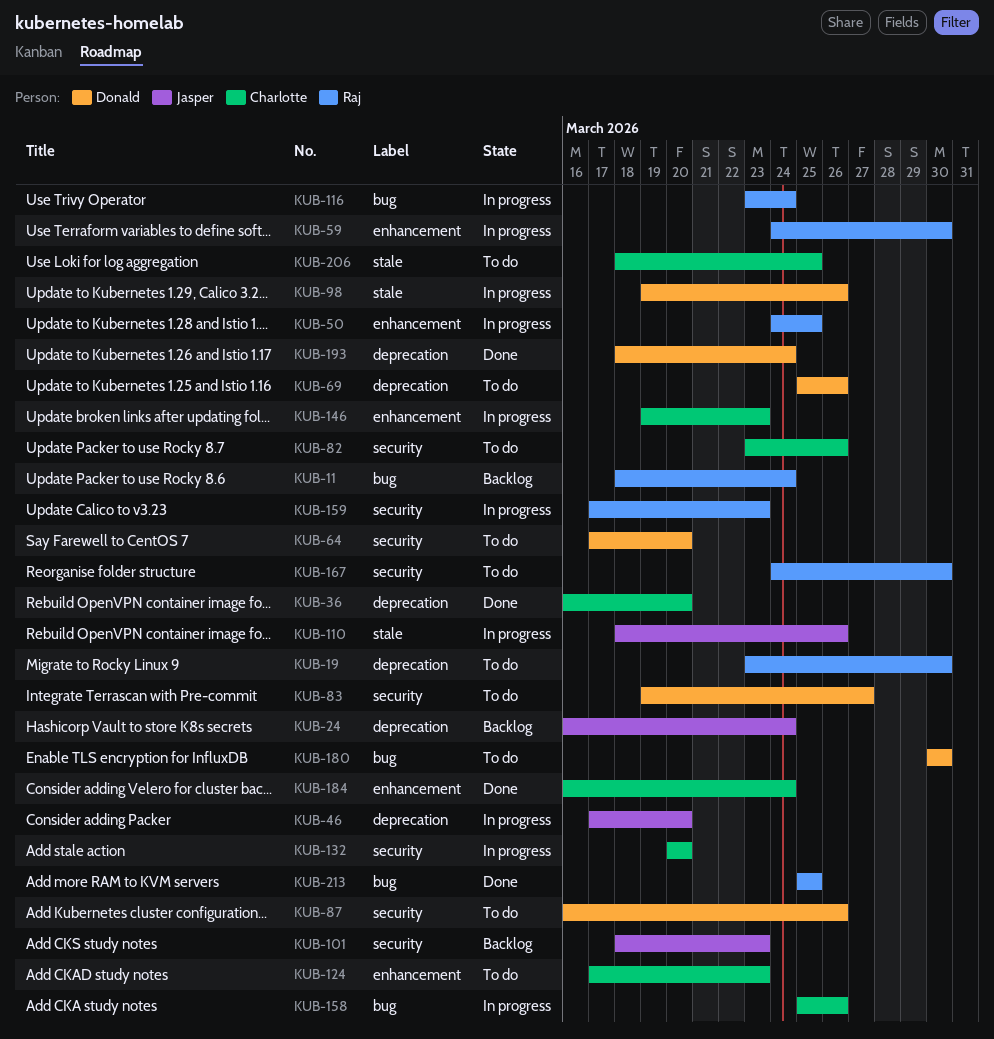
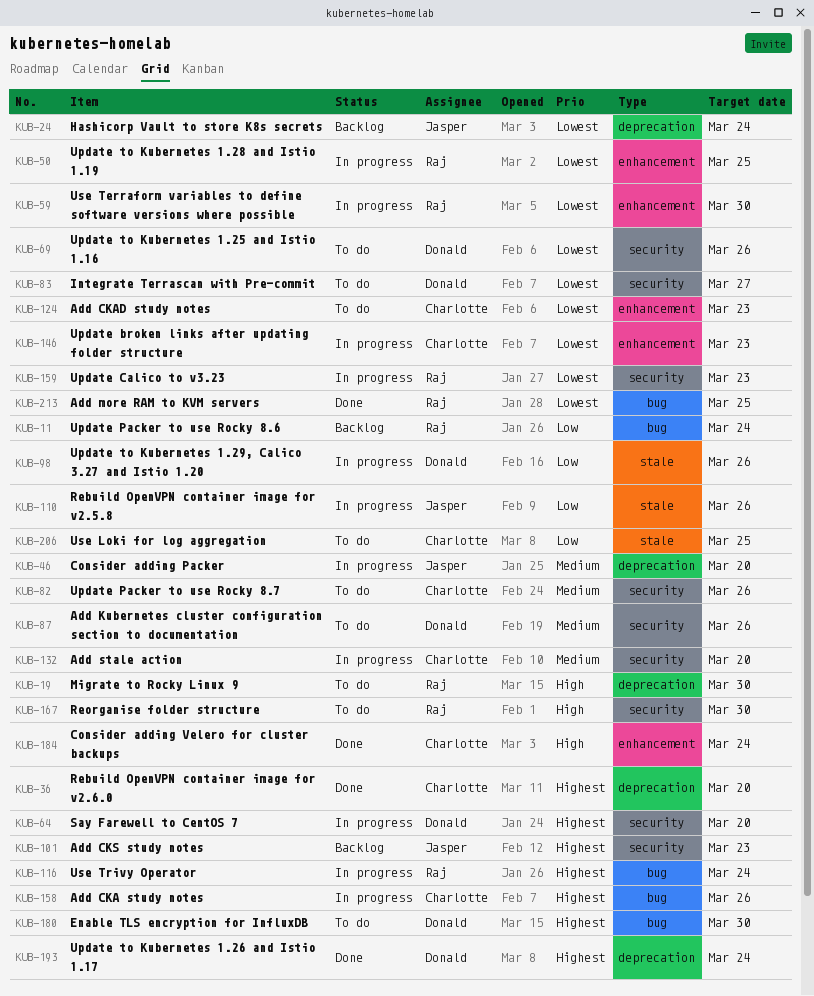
KUB-64, status: To do -> In progress
KUB-69, label: deprecation -> security

